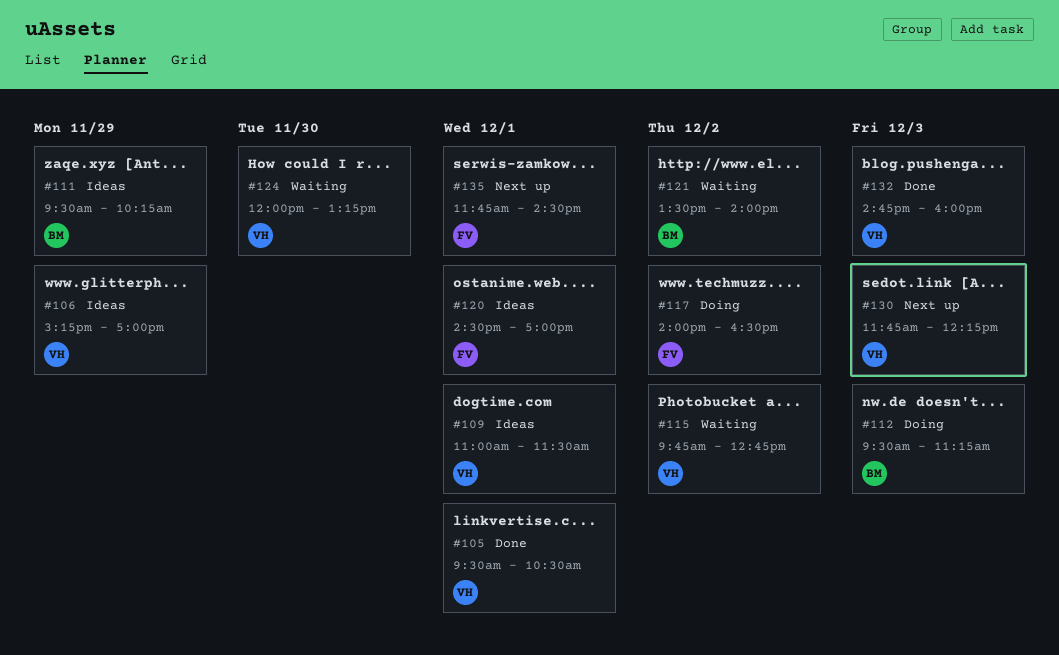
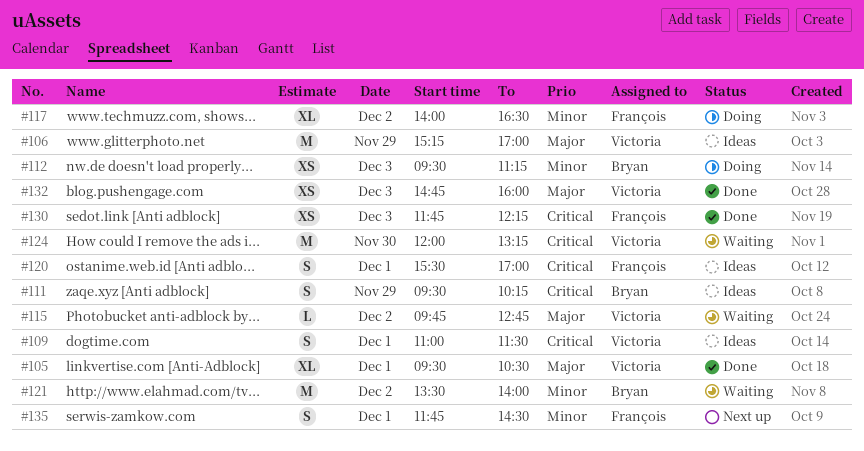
#120, begins: 14:30 -> 15:30
#130, status: Next up -> Done
#130, owner: Victoria -> François

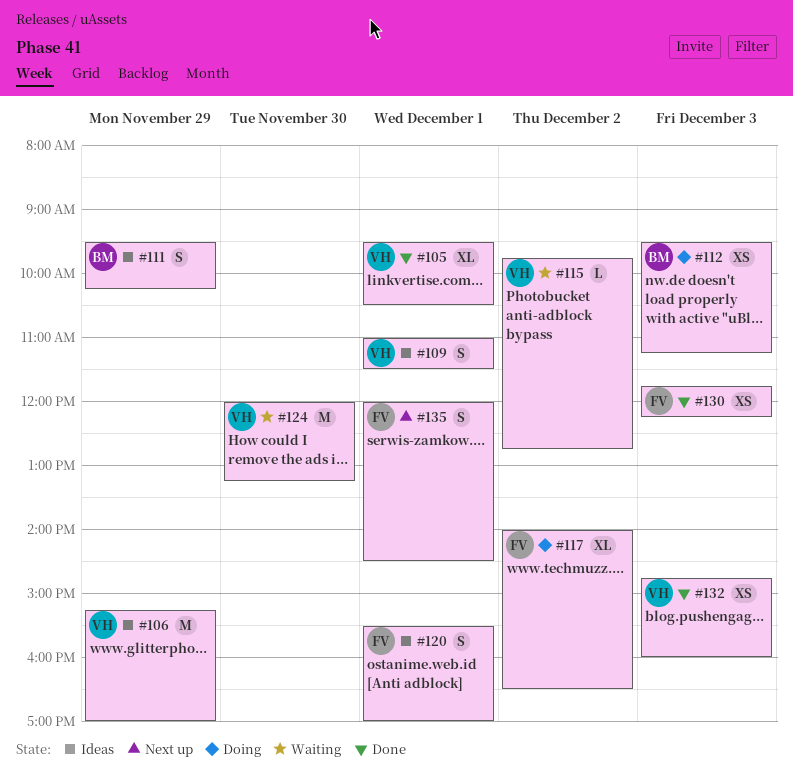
#121: present -> none
#135, begins: 11:45 -> 12:00

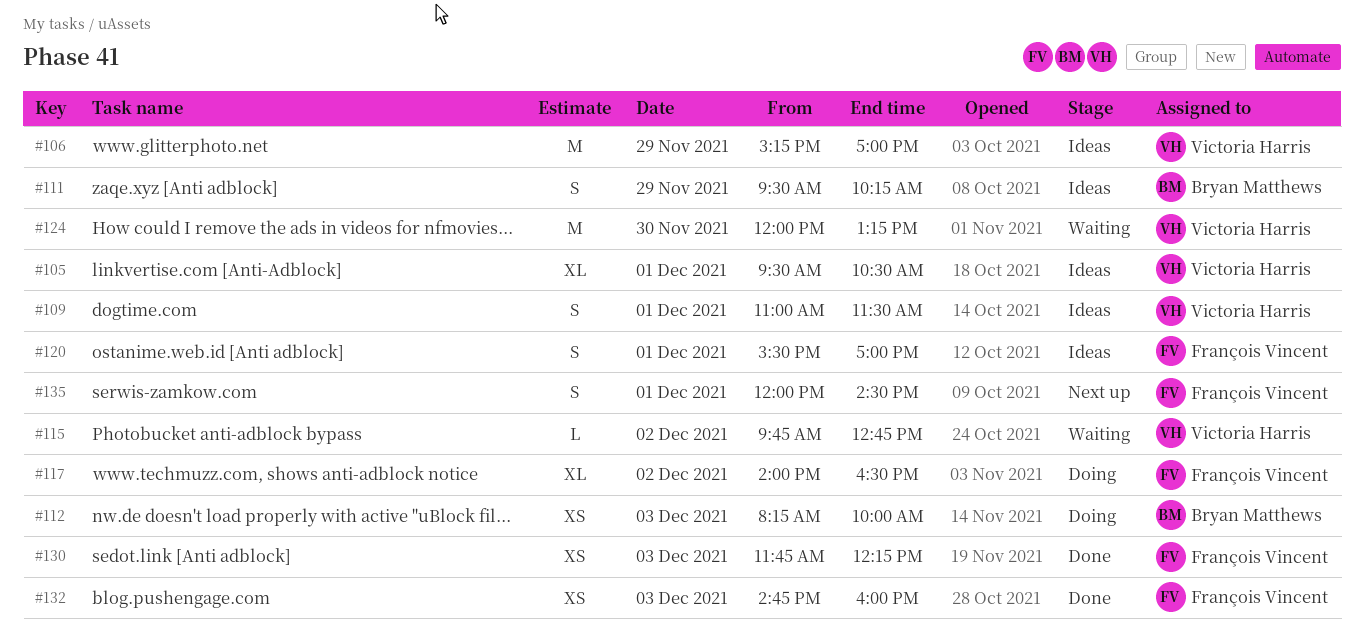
#105, status: Done -> Ideas
#112, begins: 09:30 -> 08:15
#112, ends: 11:15 -> 10:00
#132, owner: Victoria Harris -> François Vincent

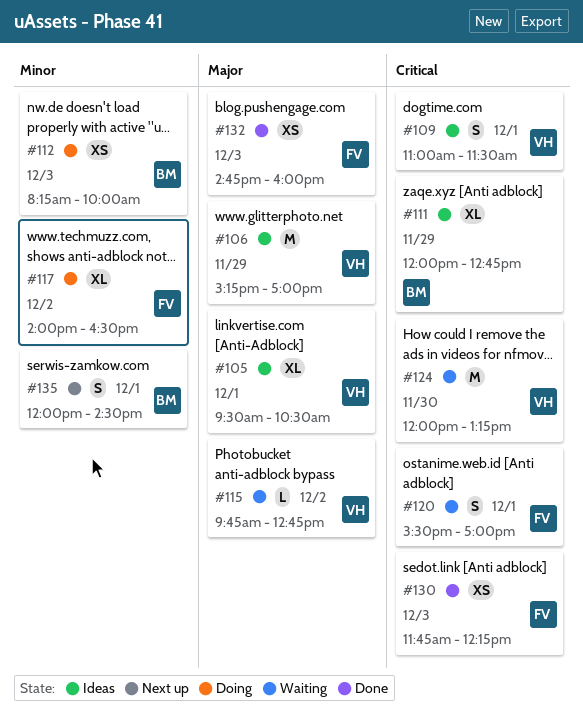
#111, estimate: S -> XL
#111, begins: 09:30 -> 12:00
#111, ends: 10:15 -> 12:45
#120, status: Ideas -> Waiting
#135, owner: François Vincent -> Bryan Matthews

